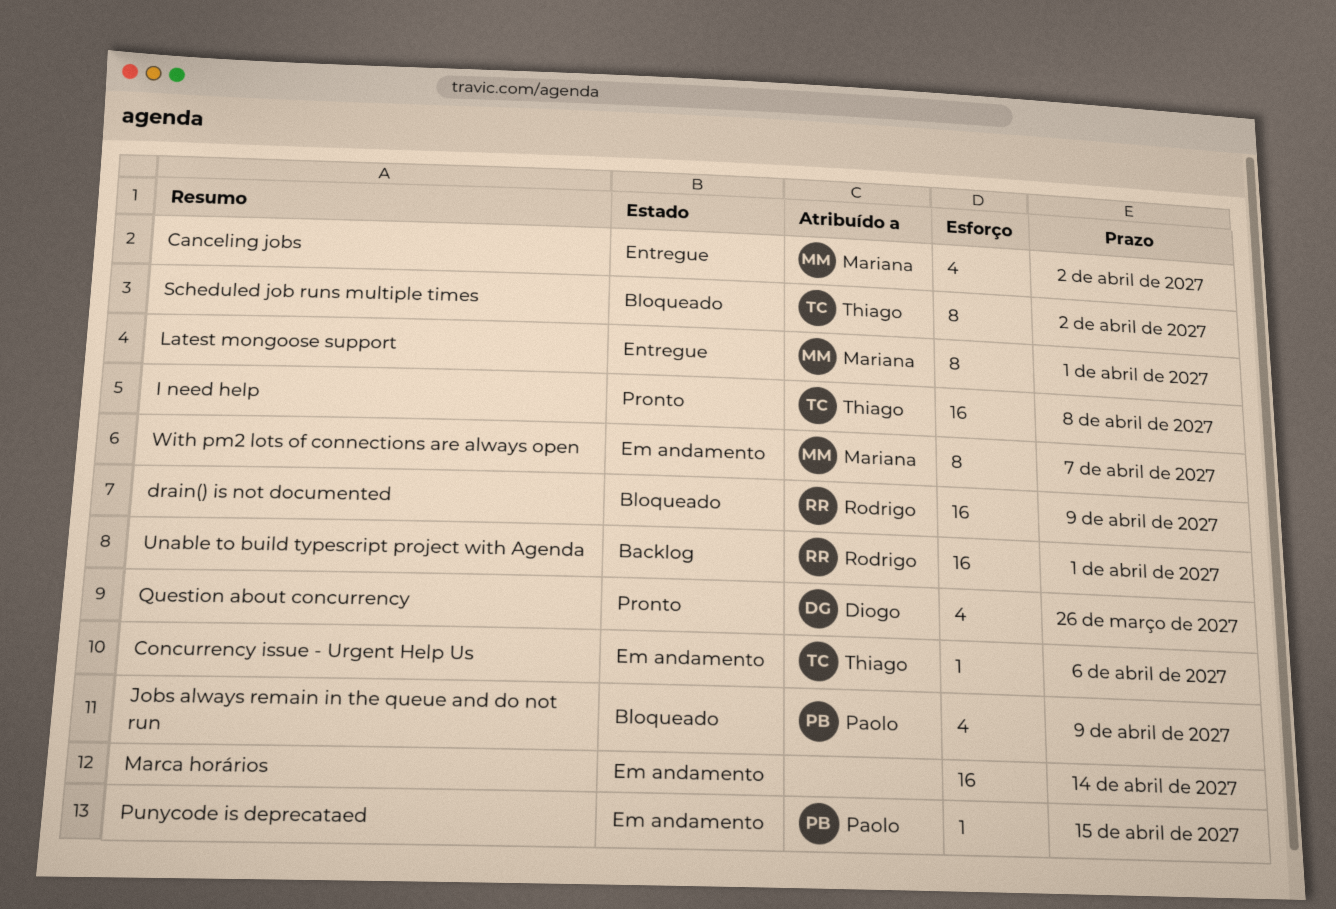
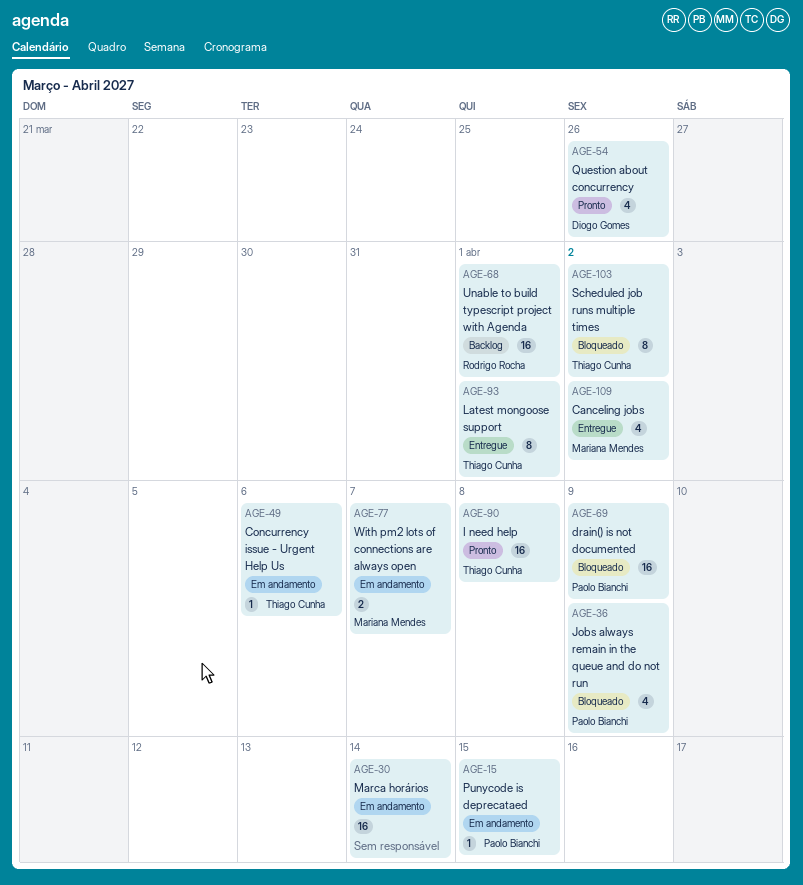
drain() is not documented, owner: Rodrigo Rocha -> Paolo Bianchi
Latest mongoose support, owner: Mariana Mendes -> Thiago Cunha
With pm2 lots of connections are always open, estimate: 8 -> 2

